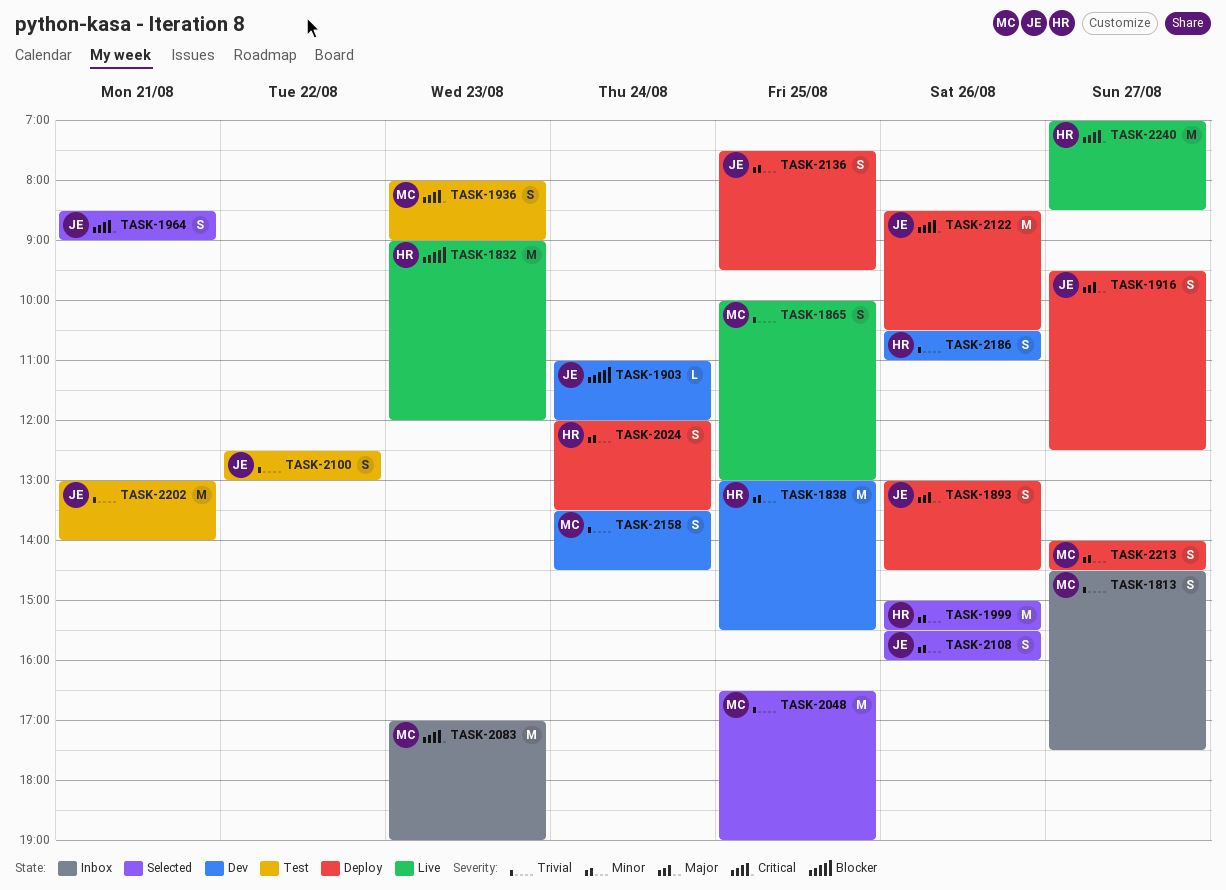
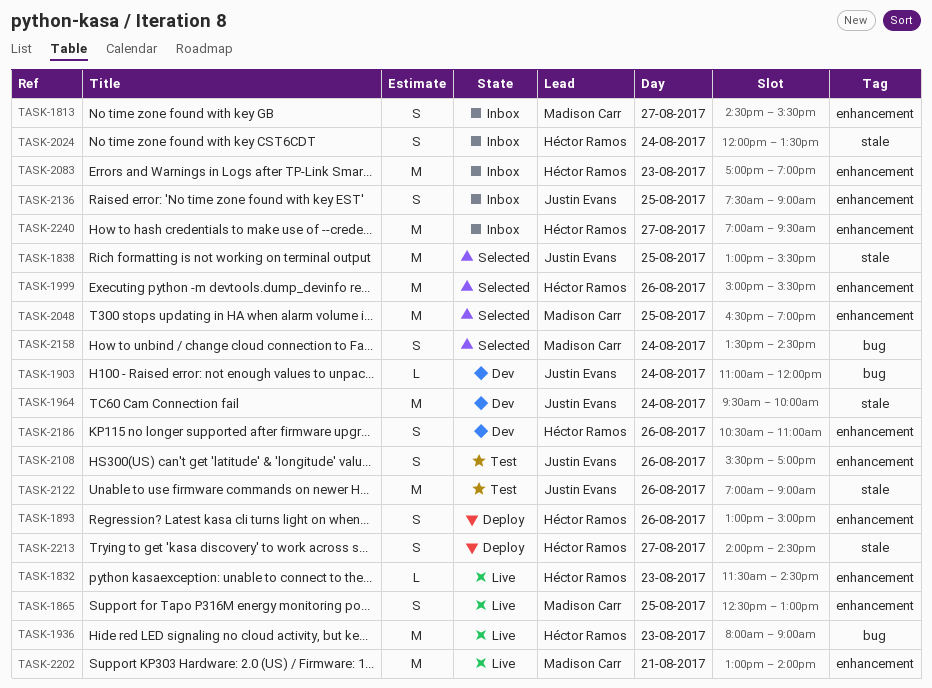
TASK-1813, ends: 17:30 -> 15:30
TASK-1832, estimate: M -> L
TASK-1832, begins: 09:00 -> 11:30
TASK-1832, ends: 12:00 -> 14:30
TASK-1838, status: Dev -> Selected
TASK-1838, owner: Héctor Ramos -> Justin Evans
TASK-1865, begins: 10:00 -> 12:30
TASK-1893, owner: Justin Evans -> Héctor Ramos
TASK-1893, ends: 14:30 -> 15:00
TASK-1916: present -> none
TASK-1936, status: Test -> Live
TASK-1936, owner: Madison Carr -> Héctor Ramos
TASK-1936, estimate: S -> M
TASK-1964, status: Selected -> Dev
TASK-1964, estimate: S -> M
TASK-1964, day: Aug 21 -> Aug 24
TASK-1964, begins: 08:30 -> 09:30
TASK-1964, ends: 09:00 -> 10:00
TASK-2024, status: Deploy -> Inbox
TASK-2083, owner: Madison Carr -> Héctor Ramos
TASK-2100: present -> none
TASK-2108, status: Selected -> Test
TASK-2108, ends: 16:00 -> 17:00
TASK-2122, status: Deploy -> Test
TASK-2122, begins: 08:30 -> 07:00
TASK-2122, ends: 10:30 -> 09:00
TASK-2136, status: Deploy -> Inbox
TASK-2136, ends: 09:30 -> 09:00
TASK-2158, status: Dev -> Selected
TASK-2202, status: Test -> Live
TASK-2202, owner: Justin Evans -> Madison Carr
TASK-2213, owner: Madison Carr -> Héctor Ramos
TASK-2240, status: Live -> Inbox
TASK-2240, ends: 08:30 -> 09:30

